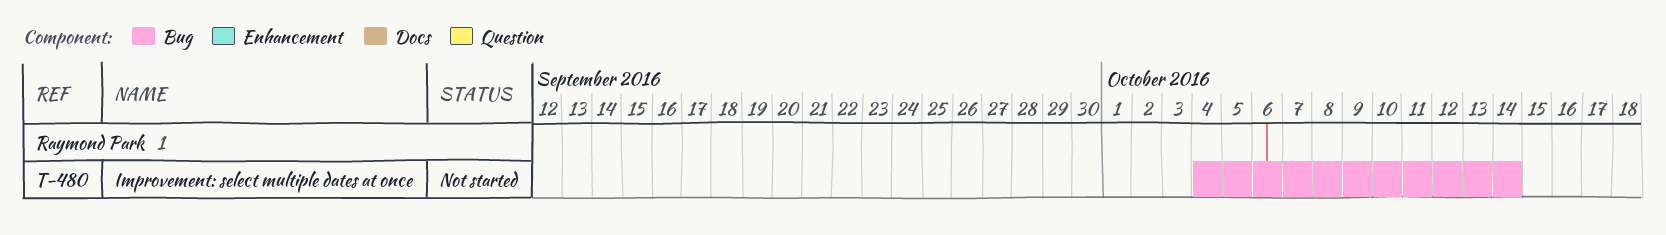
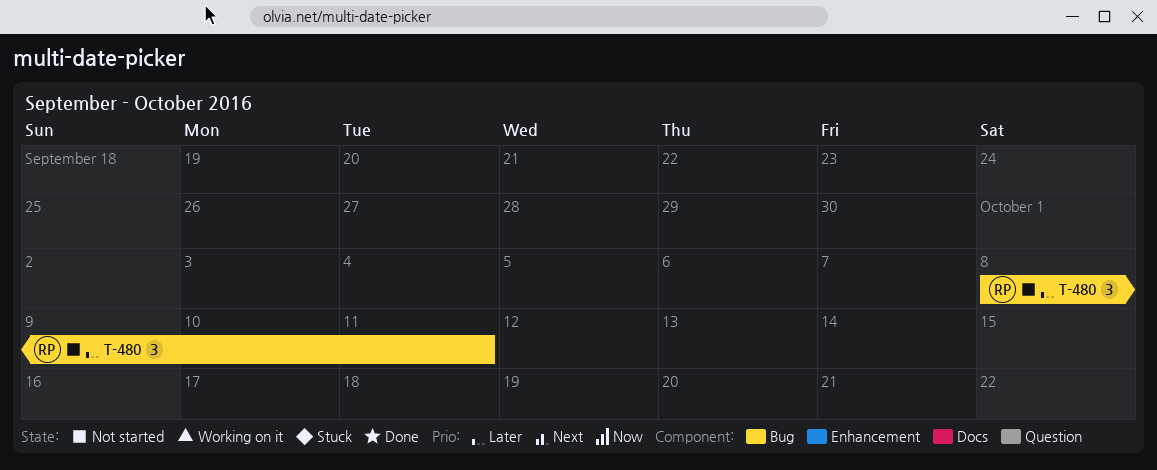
T-480, start: Oct 4 -> Oct 8
T-480, due: Oct 14 -> Oct 11

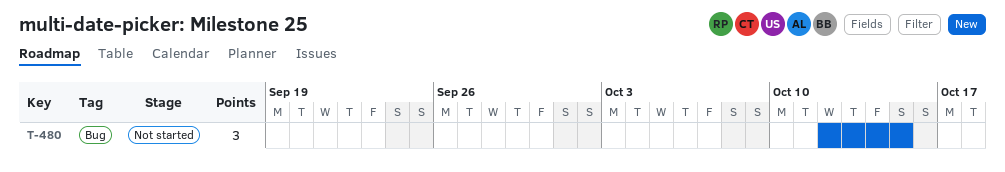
T-480, start: Oct 8 -> Oct 12
T-480, due: Oct 11 -> Oct 15

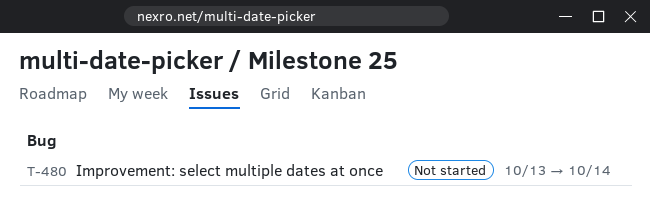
T-480, start: Oct 12 -> Oct 13
T-480, due: Oct 15 -> Oct 14

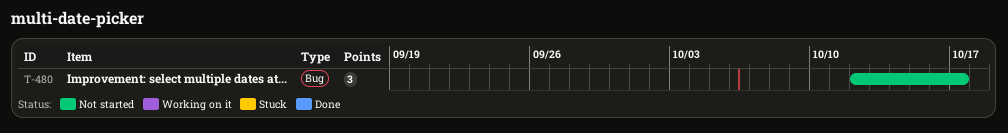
T-480, start: Oct 13 -> Oct 12
T-480, due: Oct 14 -> Oct 17

